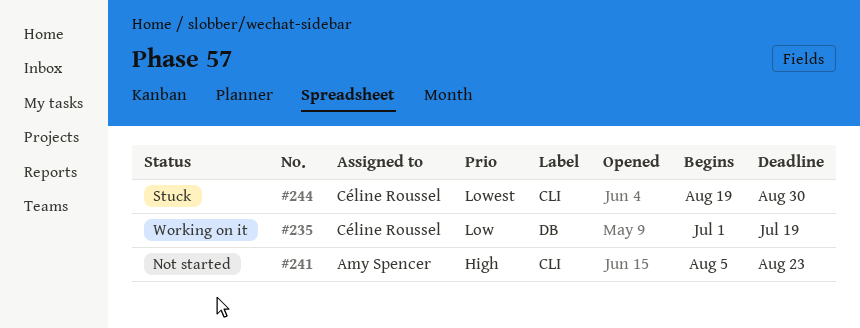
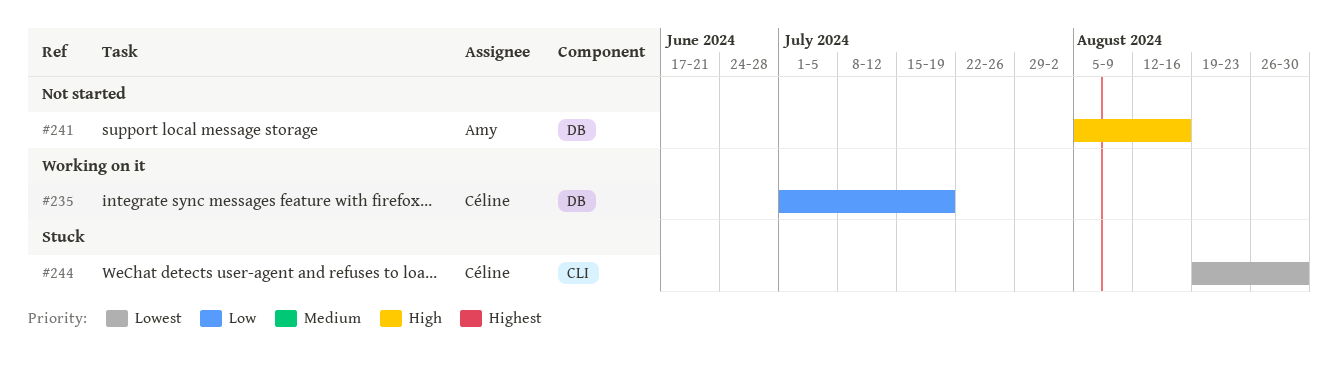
#241, label: CLI -> DB
#241, due: Aug 23 -> Aug 16

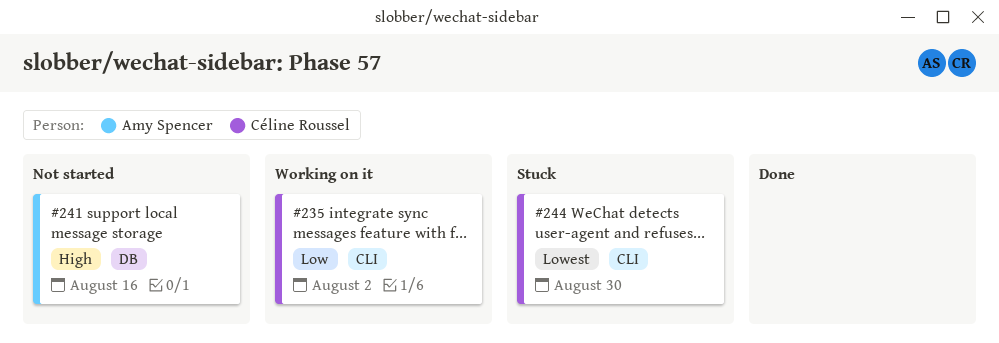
#235, label: DB -> CLI
#235, due: Jul 19 -> Aug 2

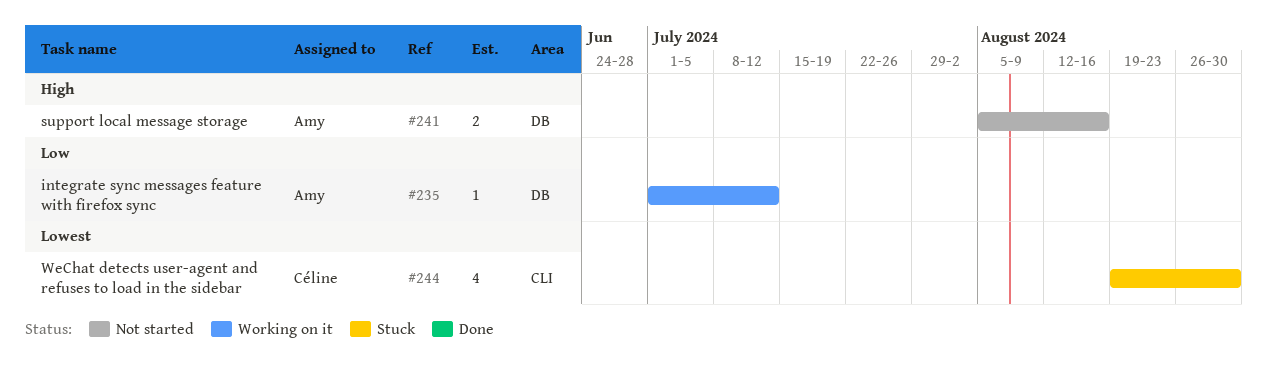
#235, owner: Céline Roussel -> Amy Spencer
#235, label: CLI -> DB
#235, due: Aug 2 -> Jul 12

